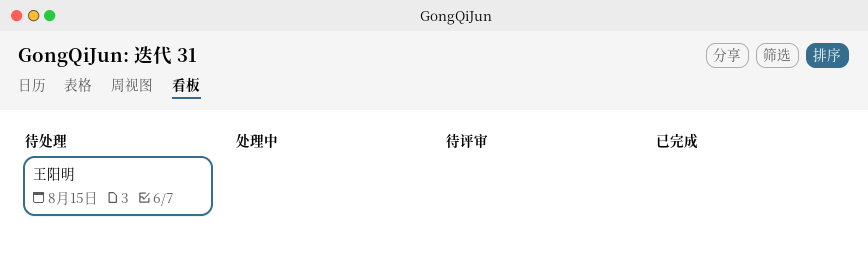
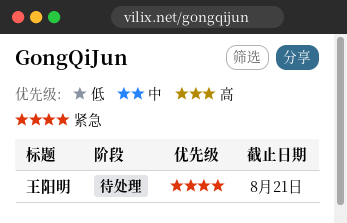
王阳明, due: Aug 15 -> Aug 21

